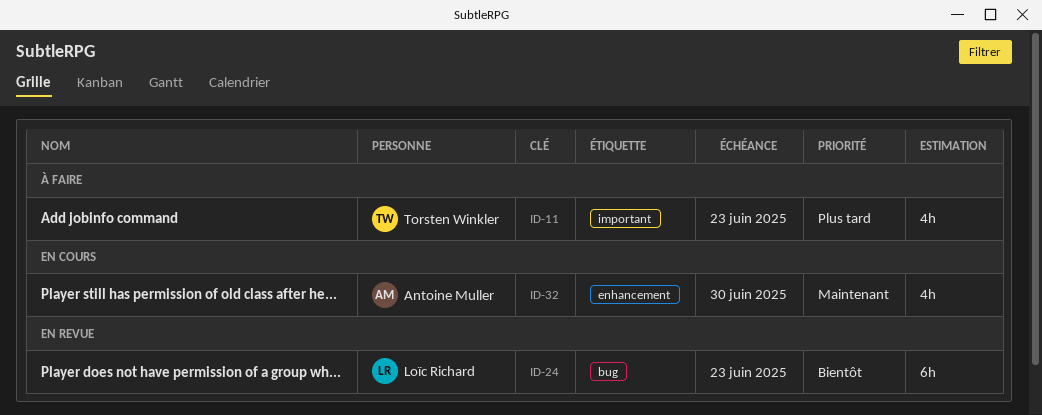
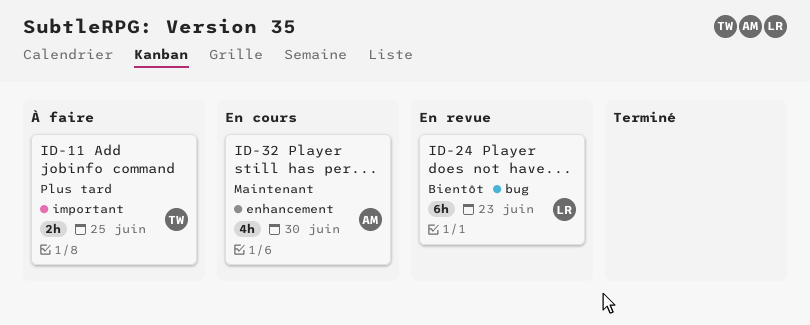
ID-11, estimate: 4h -> 2h
ID-11, due: Jun 23 -> Jun 25

